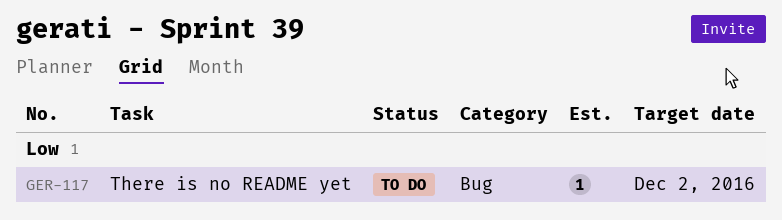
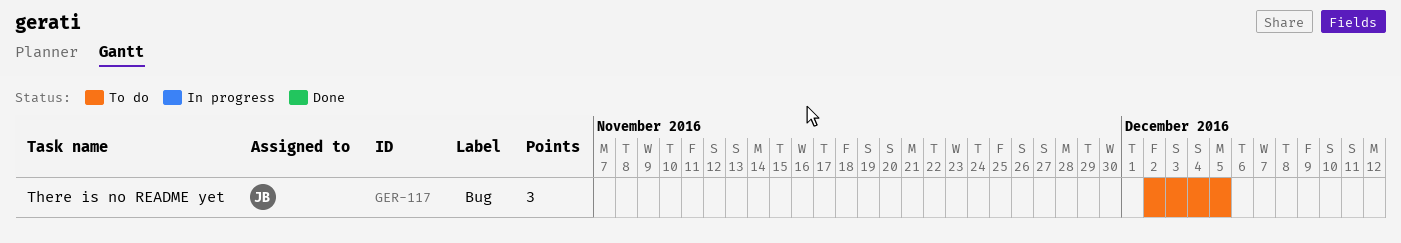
GER-117, estimate: 1 -> 3
GER-117, due: Dec 2 -> Dec 5

